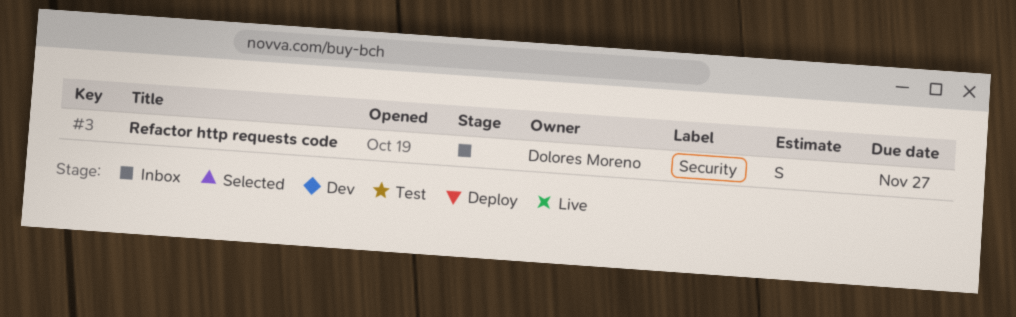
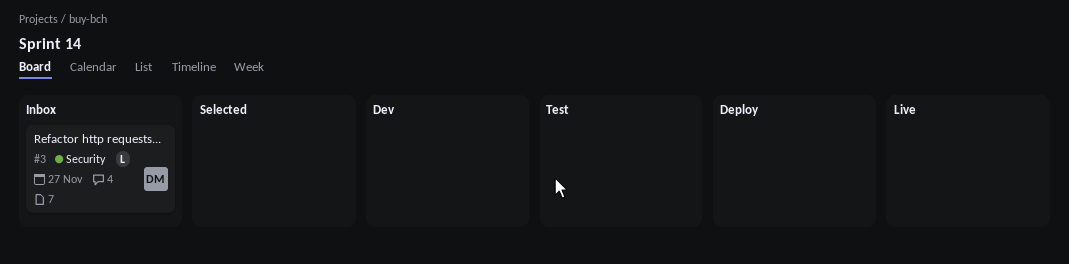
#3, estimate: S -> L

